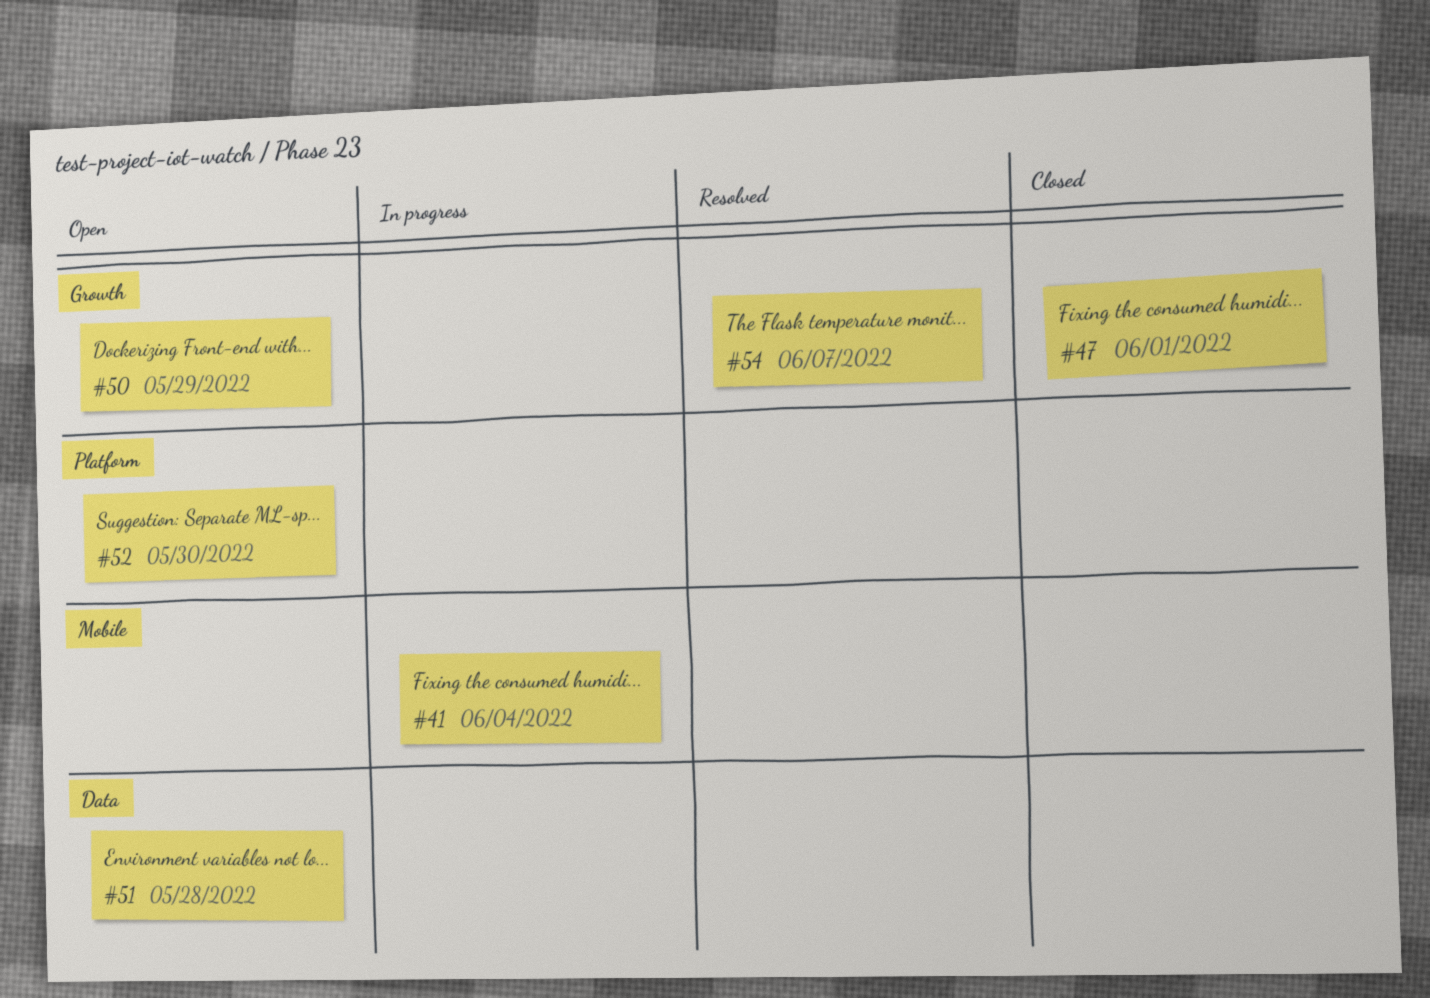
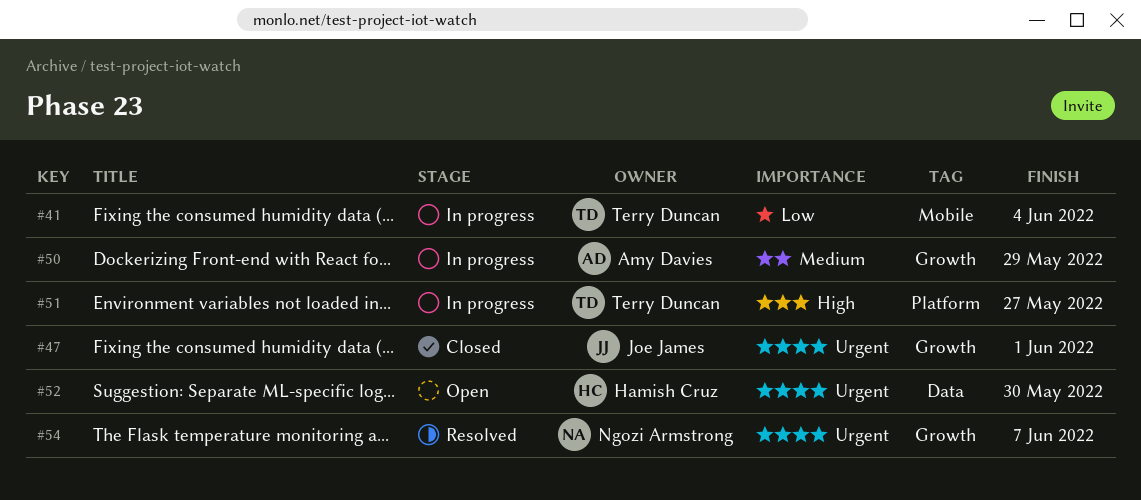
#50, status: Open -> In progress
#51, status: Open -> In progress
#51, label: Data -> Platform
#51, due: May 28 -> May 27
#52, label: Platform -> Data

